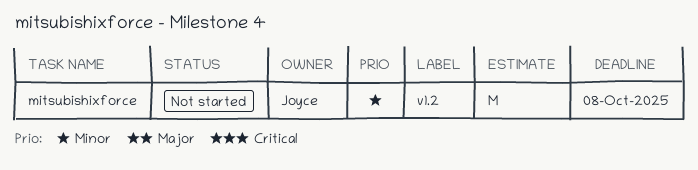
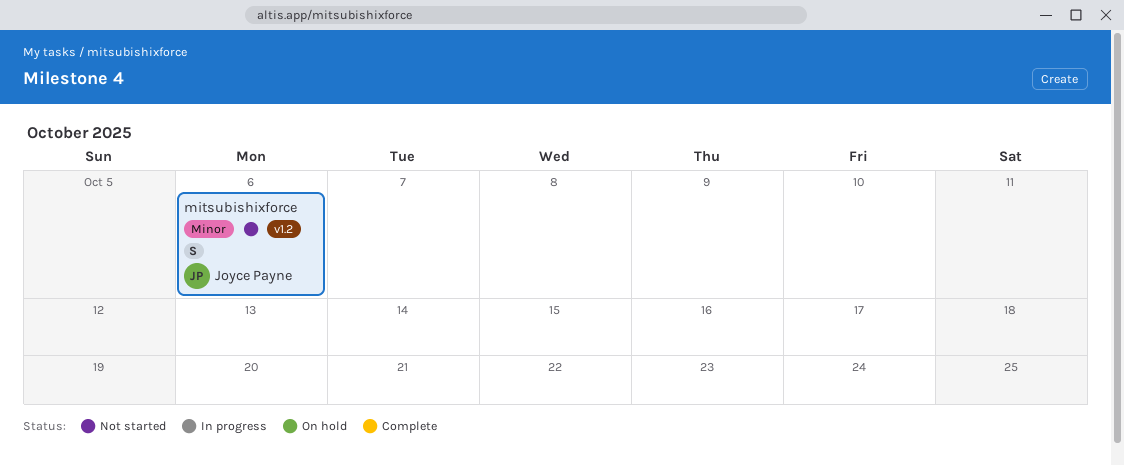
mitsubishixforce, estimate: M -> S
mitsubishixforce, due: Oct 8 -> Oct 6

